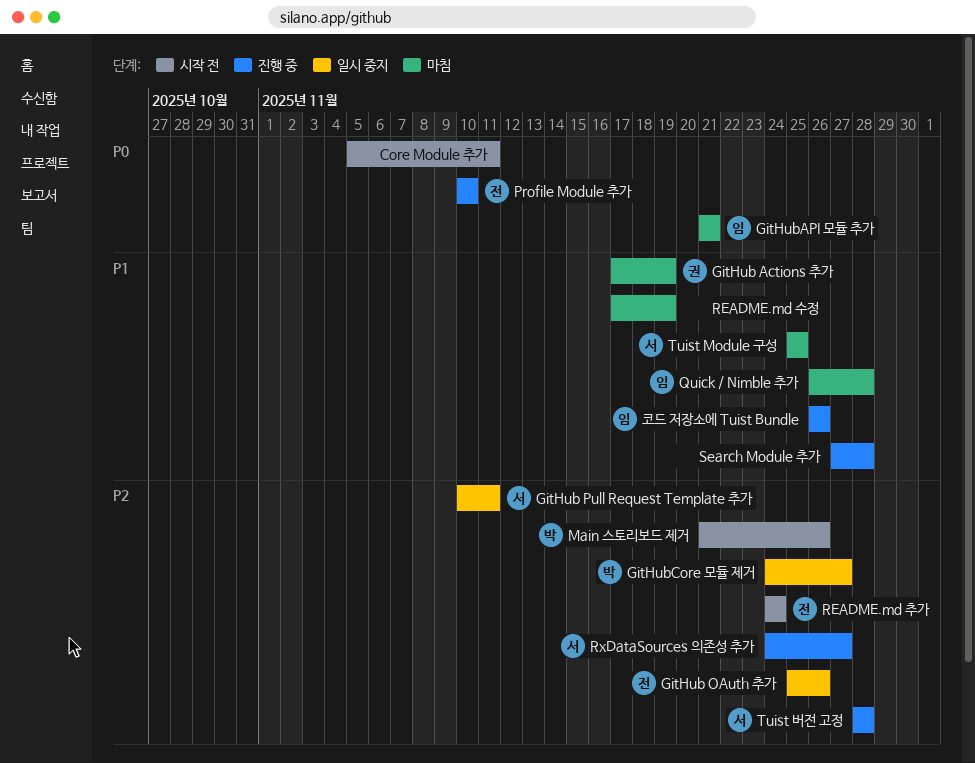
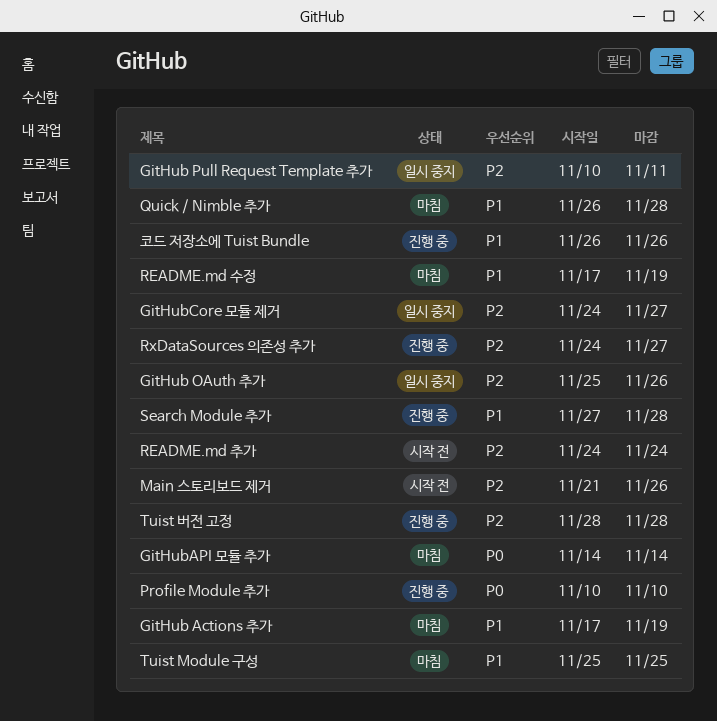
Core Module 추가: present -> none
GitHubAPI 모듈 추가, start: Nov 21 -> Nov 14
GitHubAPI 모듈 추가, due: Nov 21 -> Nov 14

